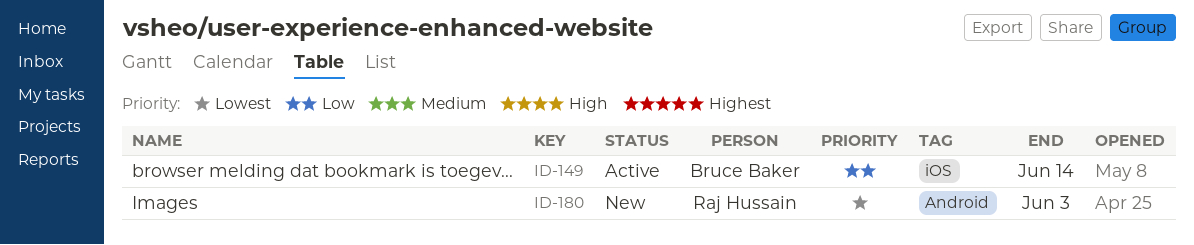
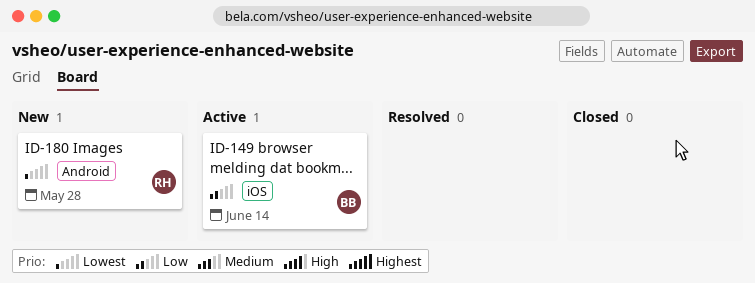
ID-180, due: Jun 3 -> May 28

